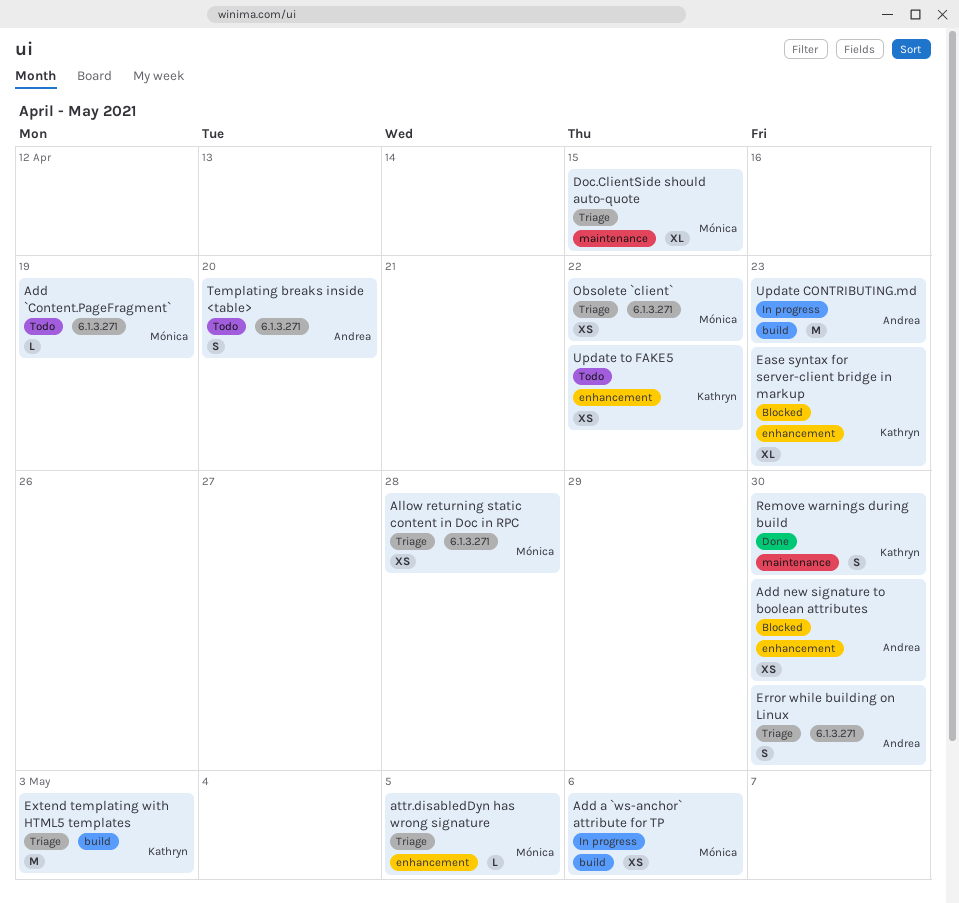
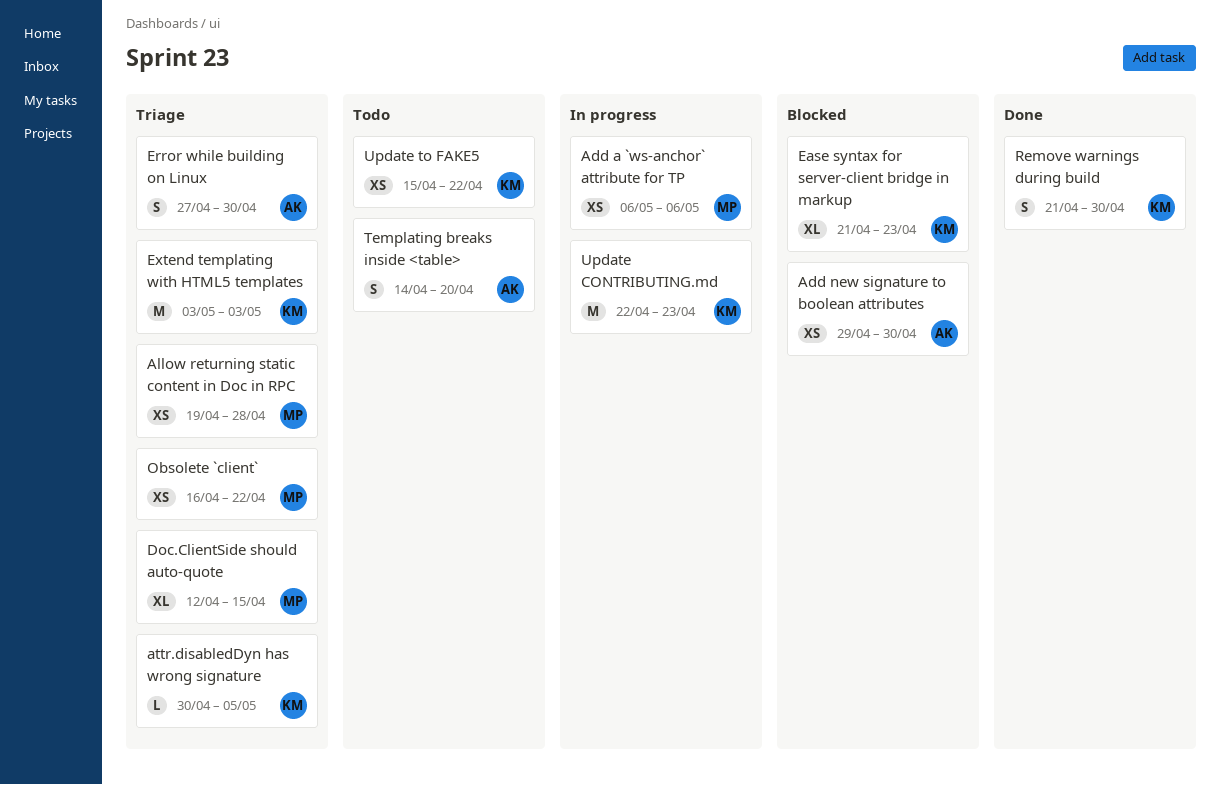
Add `Content.PageFragment`: present -> none
attr.disabledDyn has wrong signature, owner: Mónica -> Kathryn
Update CONTRIBUTING.md, owner: Andrea -> Kathryn

